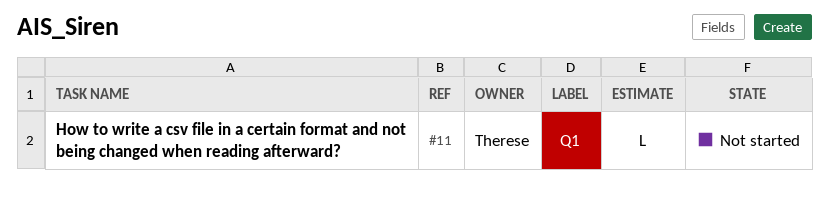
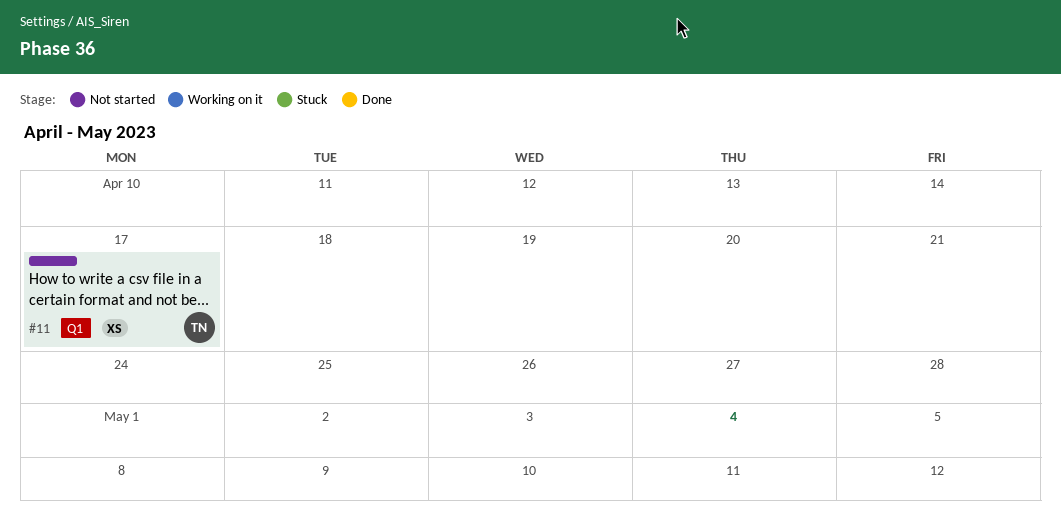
#11, estimate: L -> XS

